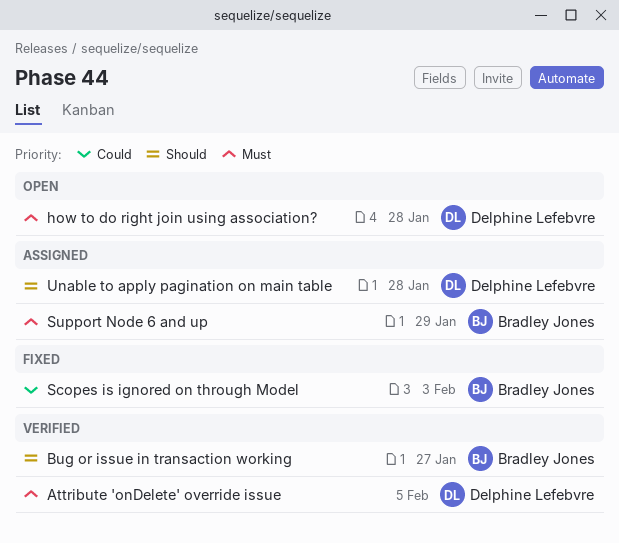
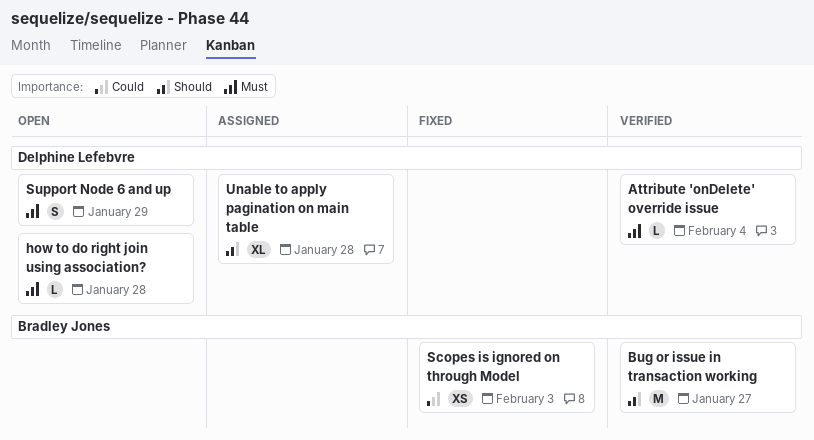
Attribute 'onDelete' override issue, due: Feb 5 -> Feb 4
Support Node 6 and up, status: Assigned -> Open
Support Node 6 and up, owner: Bradley Jones -> Delphine Lefebvre

